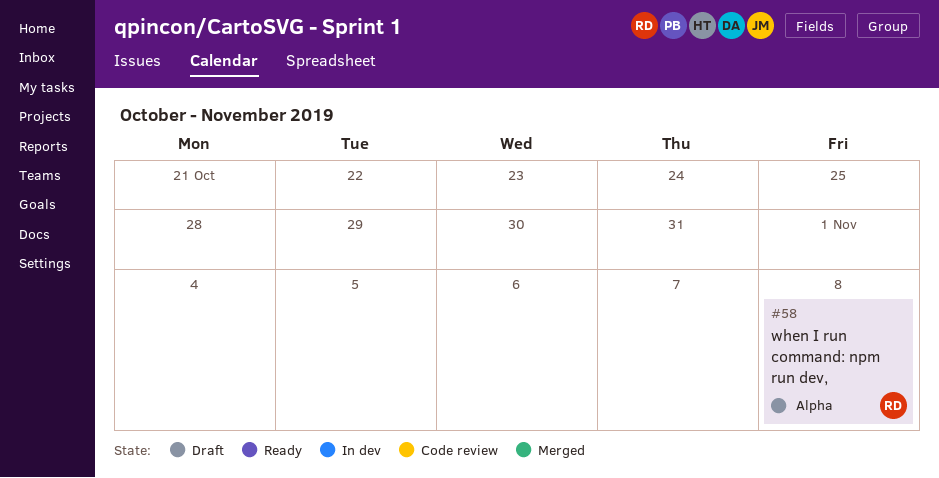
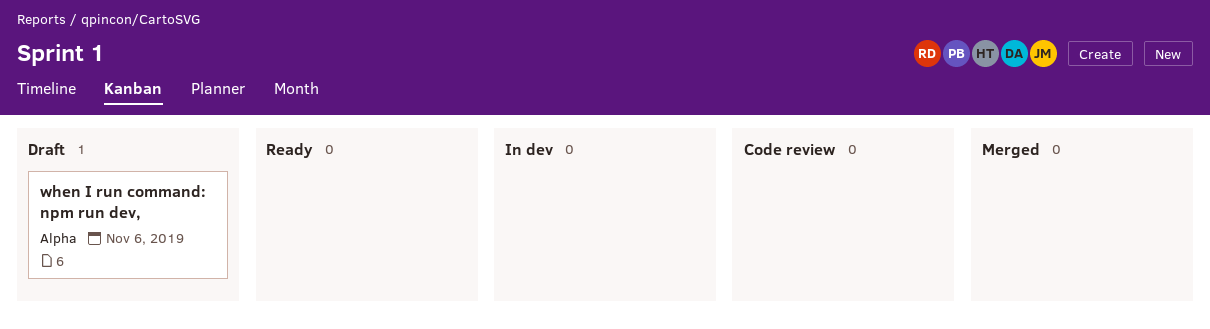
when I run command: npm run dev,, due: Nov 8 -> Nov 6

